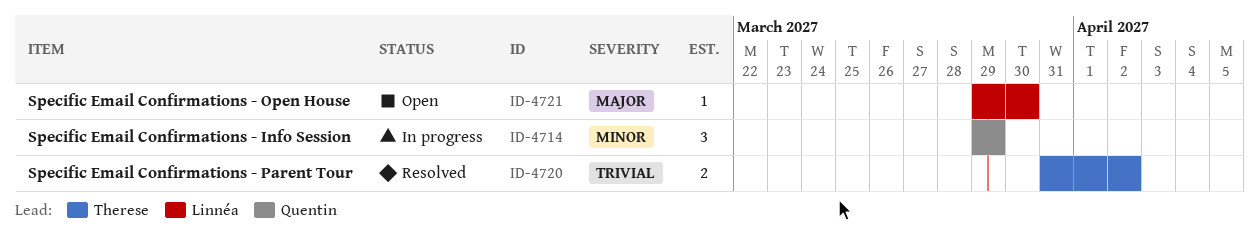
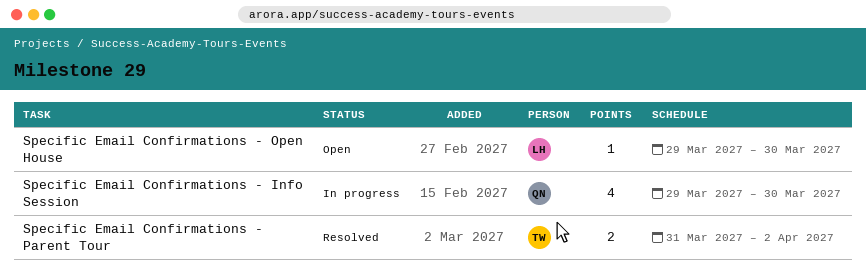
Specific Email Confirmations - Info Session, estimate: 3 -> 4
Specific Email Confirmations - Info Session, due: Mar 29 -> Mar 30

